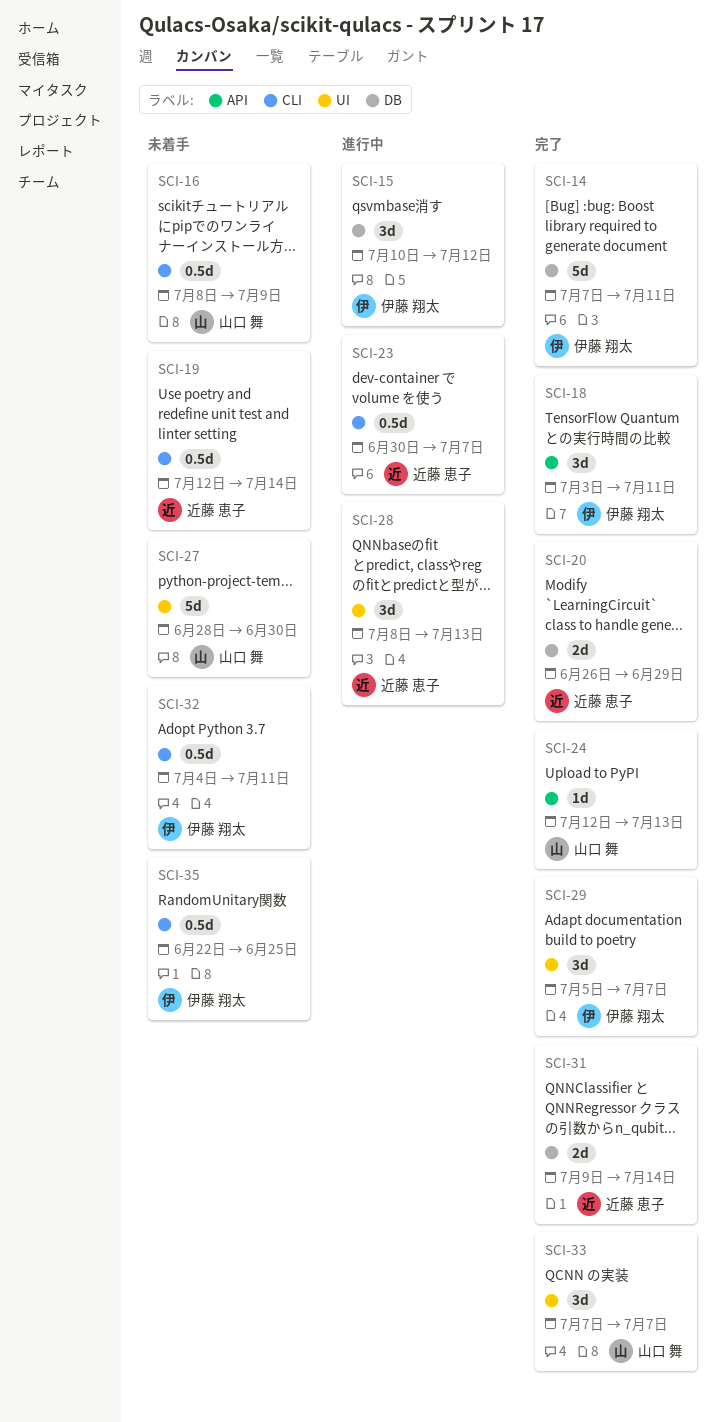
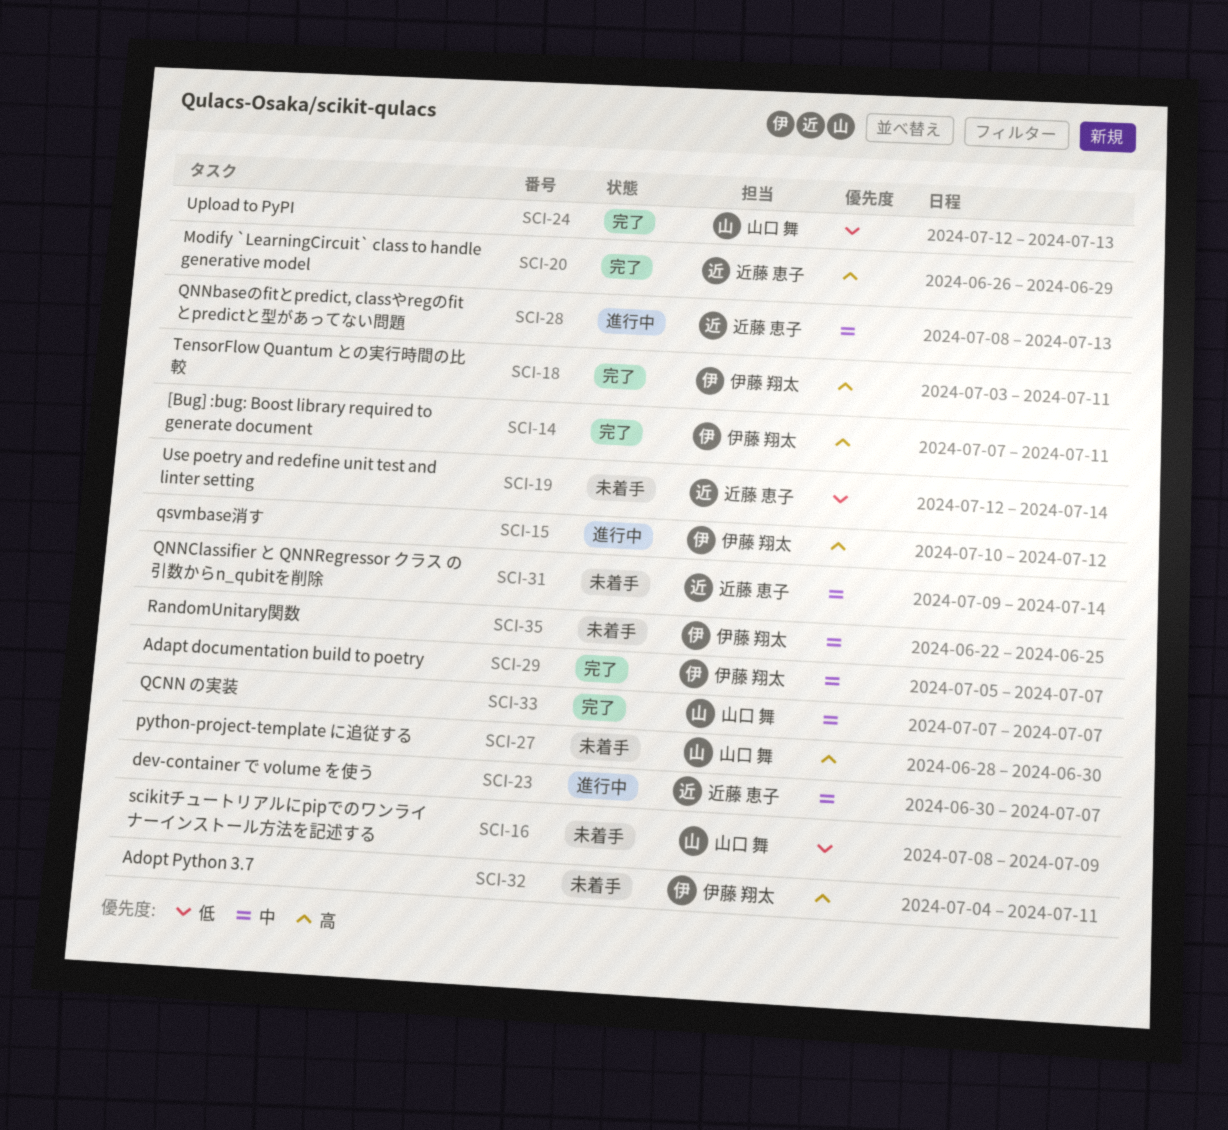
SCI-31, status: 完了 -> 未着手

